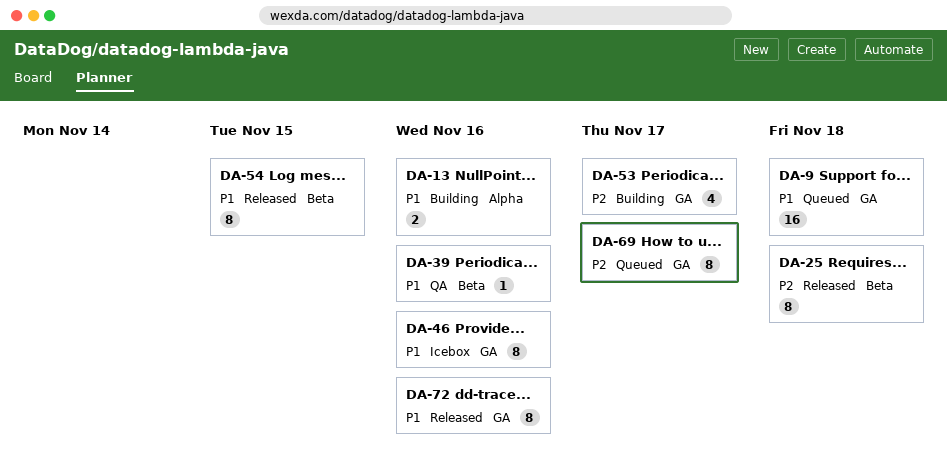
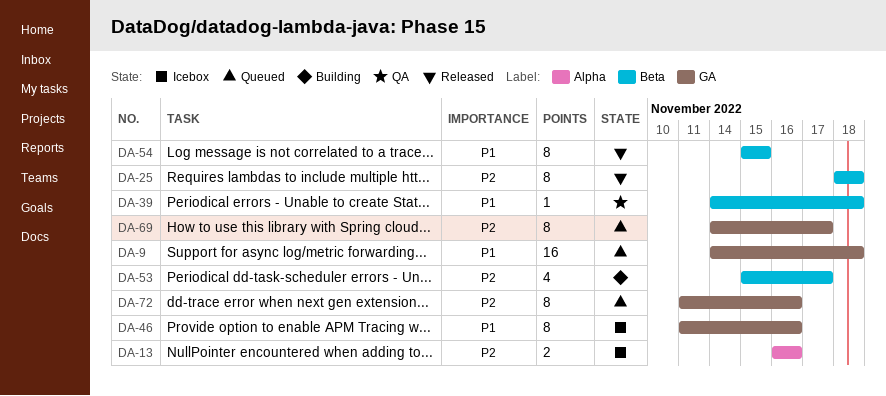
DA-13, status: Building -> Icebox
DA-13, priority: P1 -> P2
DA-39, due: Nov 16 -> Nov 18
DA-53, label: GA -> Beta
DA-72, status: Released -> Queued
DA-72, priority: P1 -> P2

